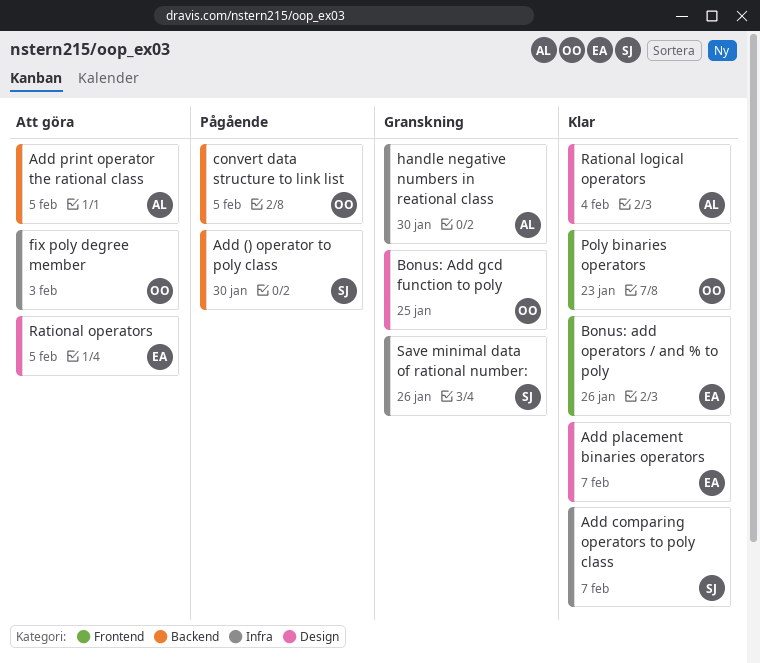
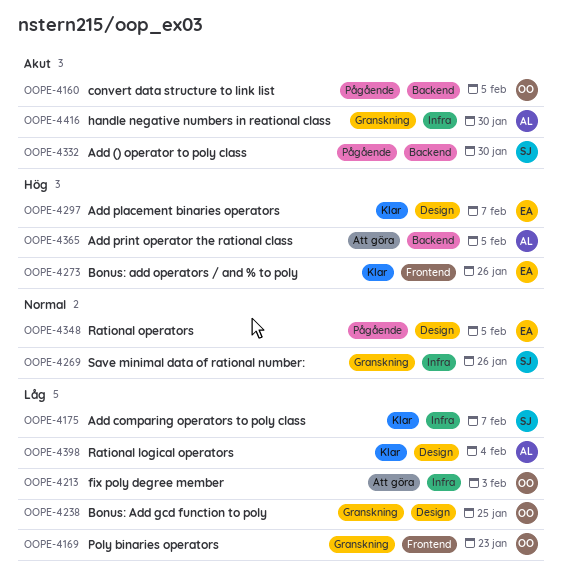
Poly binaries operators, status: Klar -> Granskning
Rational operators, status: Att göra -> Pågående

